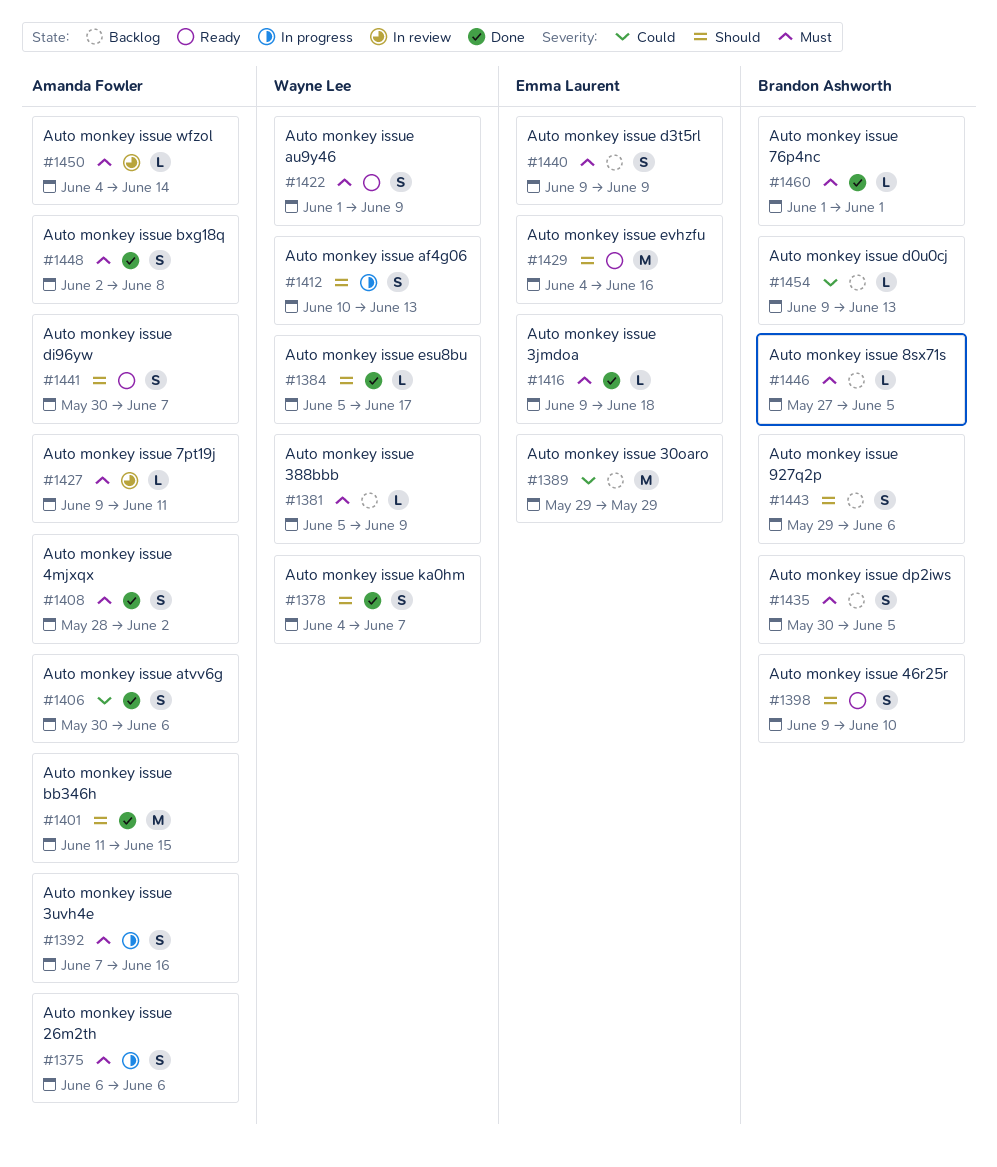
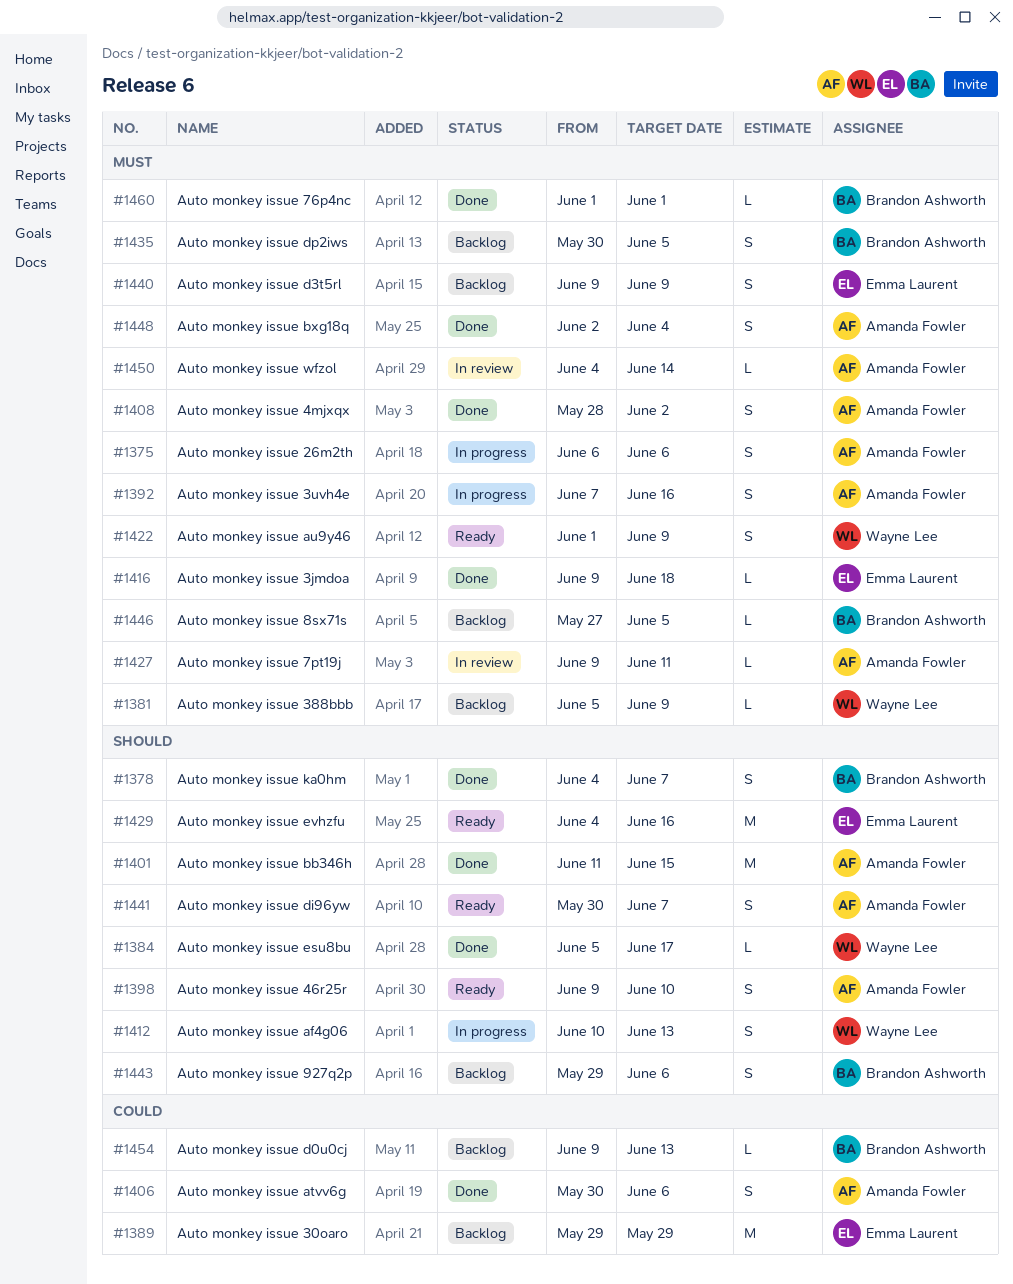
#1378, owner: Wayne Lee -> Brandon Ashworth
#1398, owner: Brandon Ashworth -> Amanda Fowler
#1448, due: Jun 8 -> Jun 4

